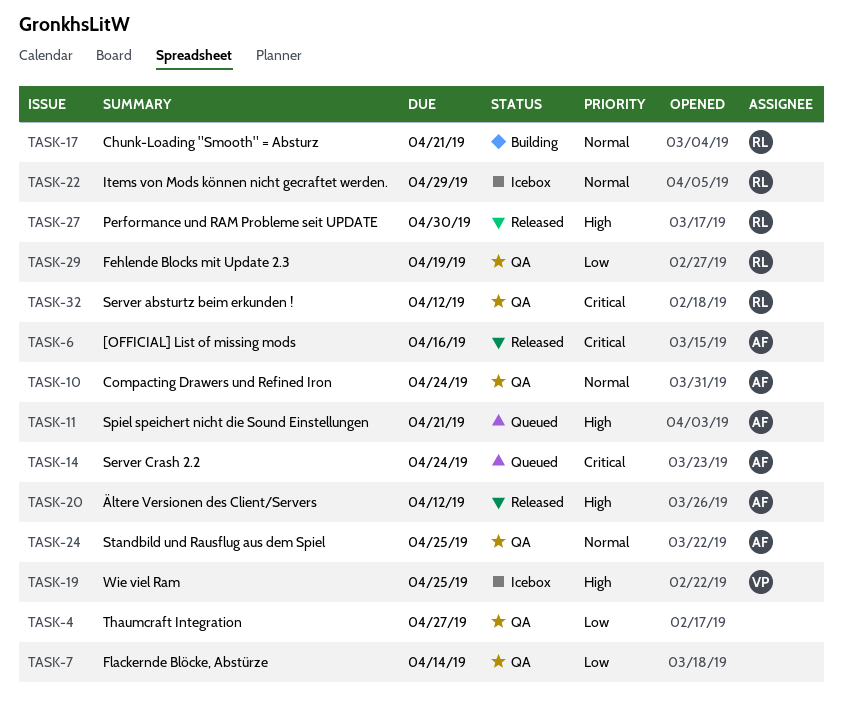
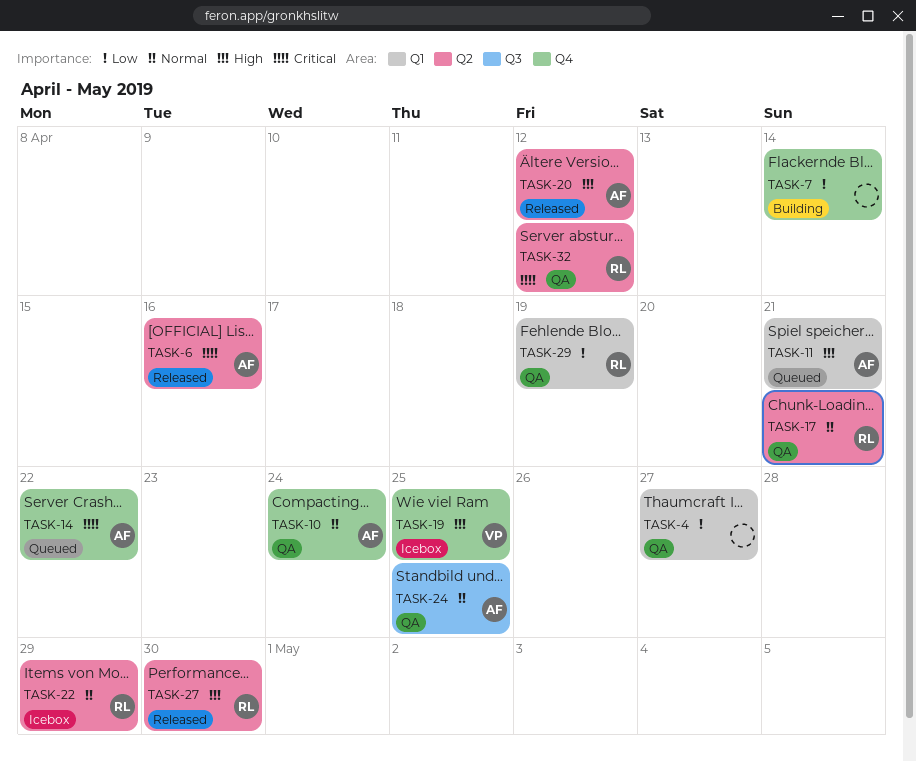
TASK-7, status: QA -> Building
TASK-14, due: Apr 24 -> Apr 22
TASK-17, status: Building -> QA

